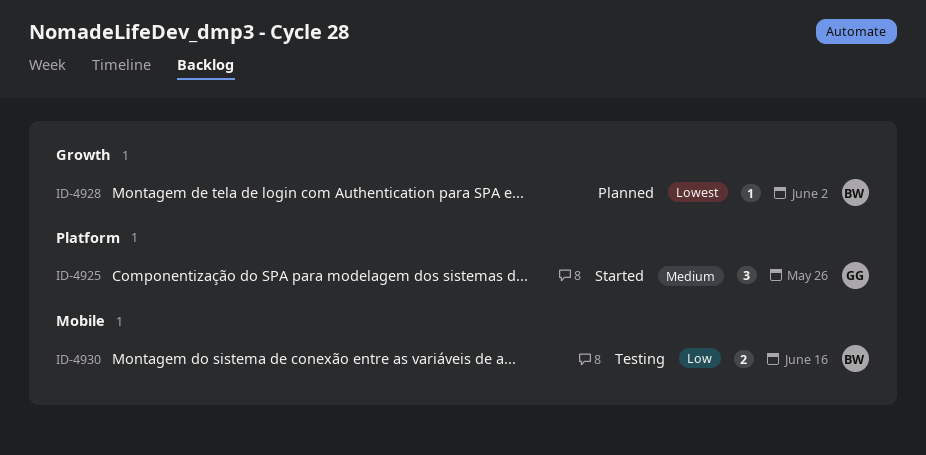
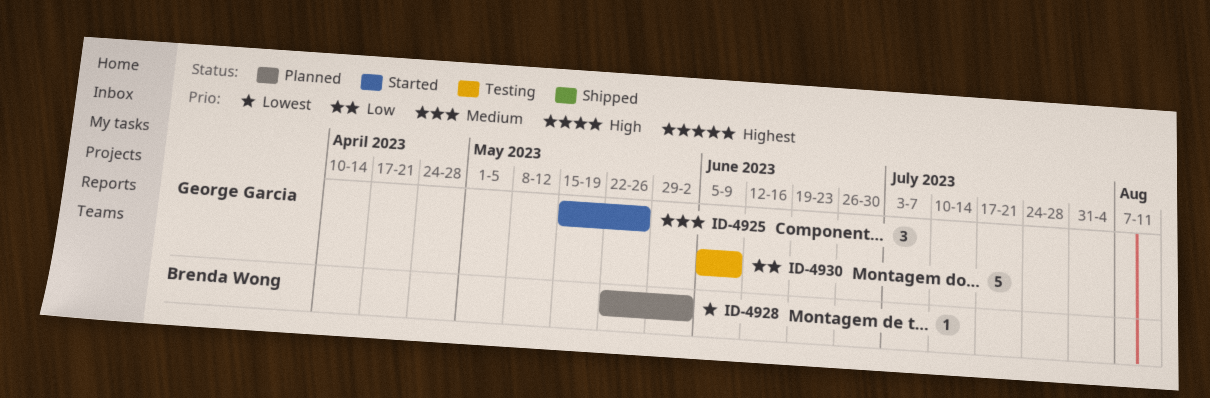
ID-4930, owner: Brenda Wong -> George Garcia
ID-4930, estimate: 2 -> 5
ID-4930, due: Jun 16 -> Jun 9

